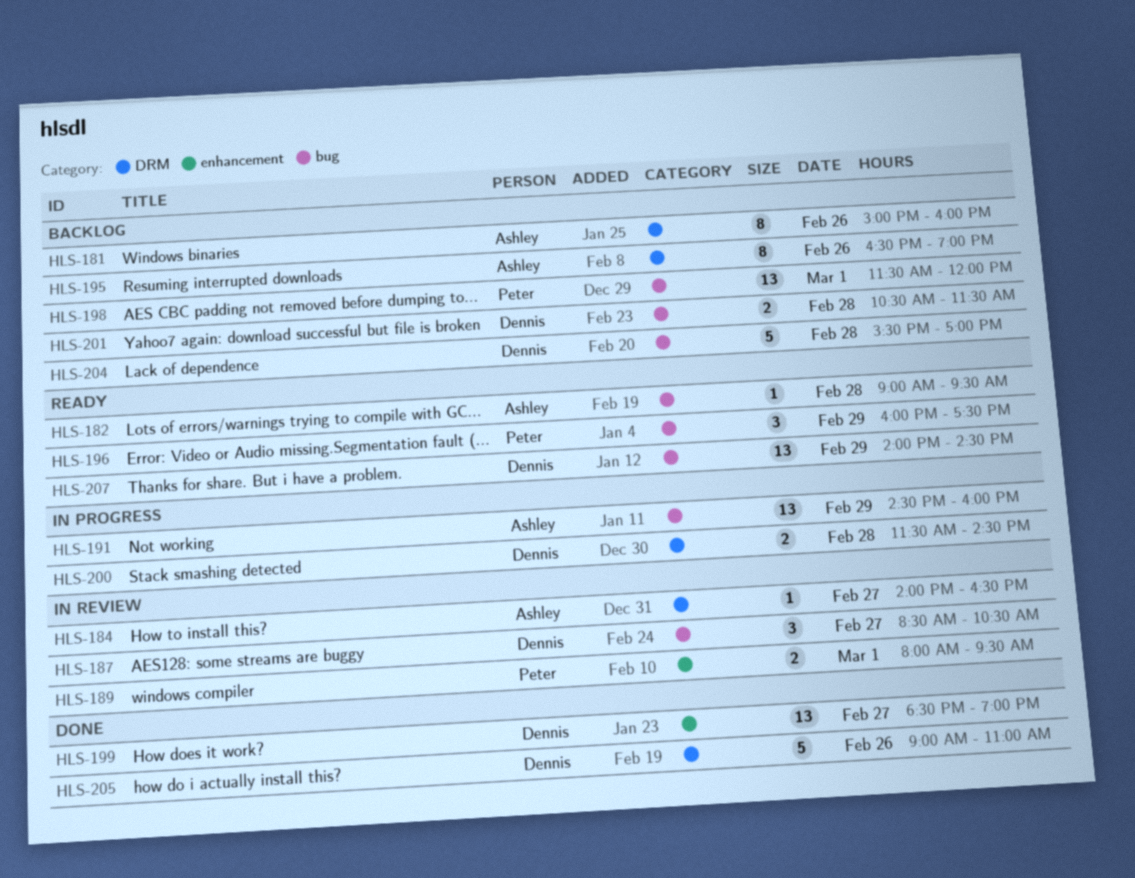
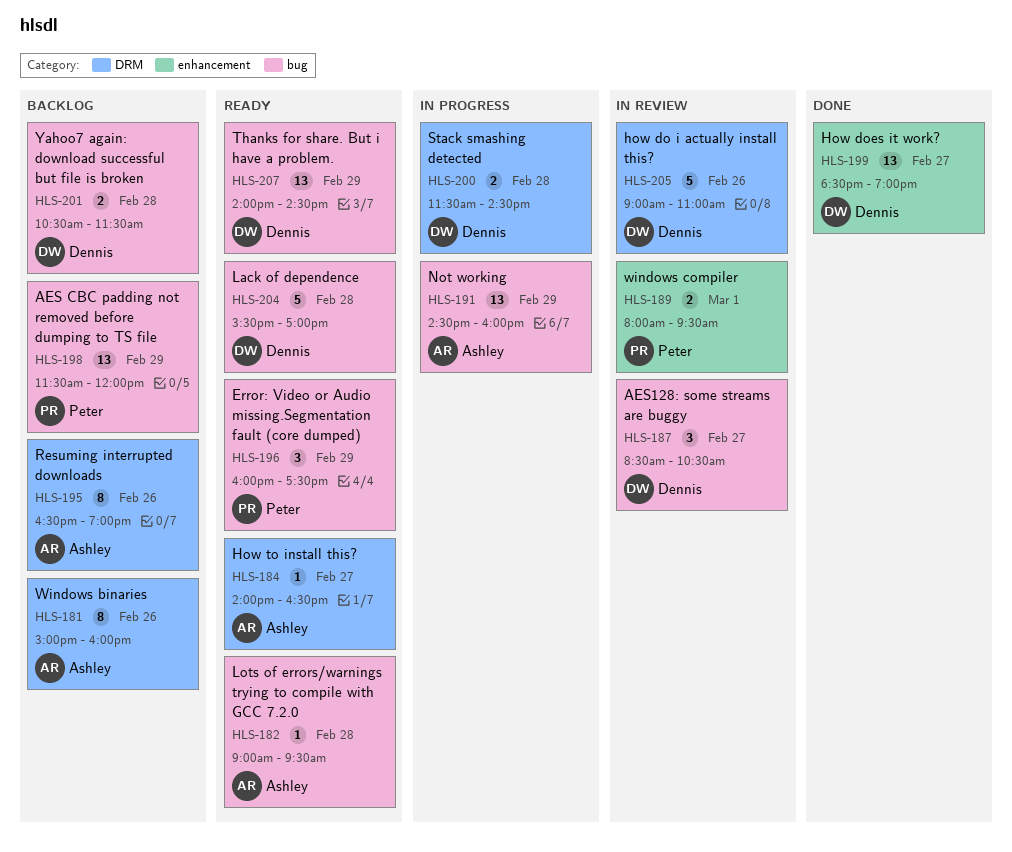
HLS-184, status: In review -> Ready
HLS-198, day: Mar 1 -> Feb 29
HLS-204, status: Backlog -> Ready
HLS-205, status: Done -> In review

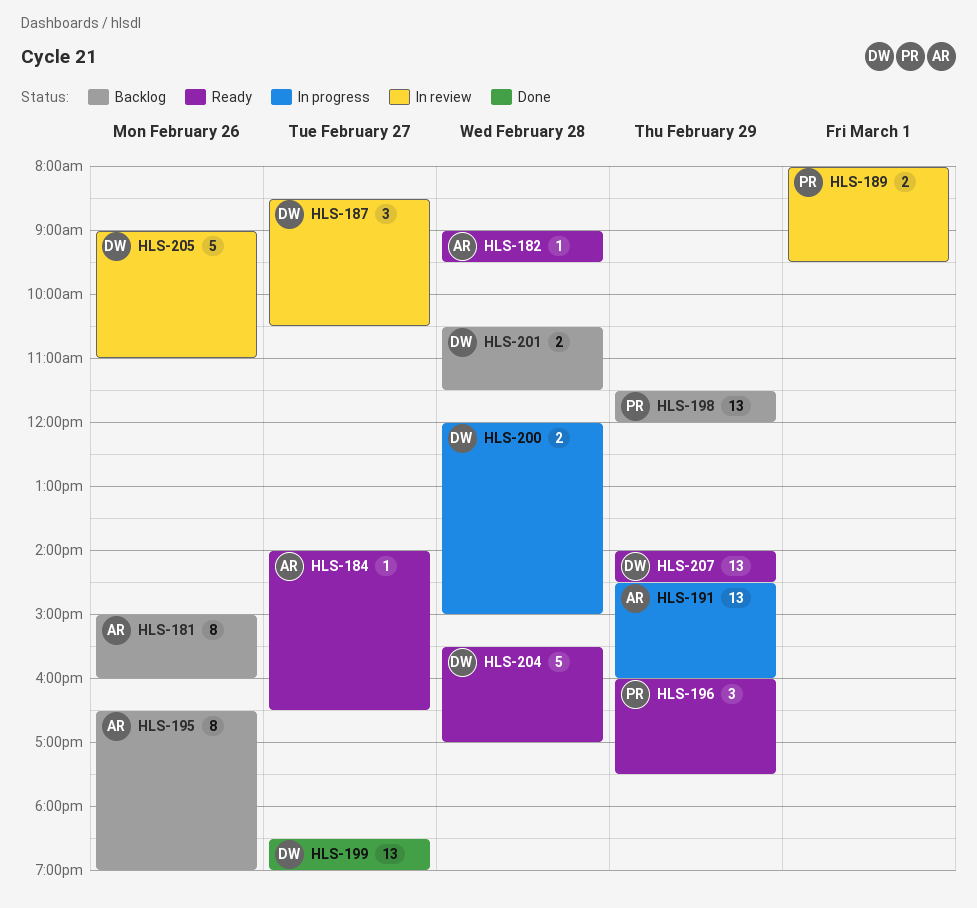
HLS-200, begins: 11:30 -> 12:00
HLS-200, ends: 14:30 -> 15:00

